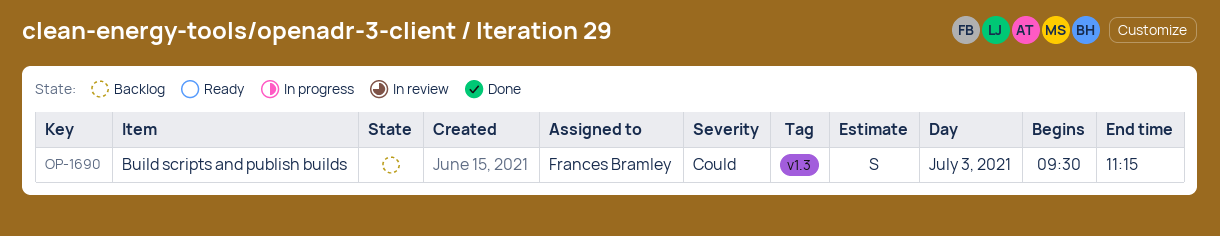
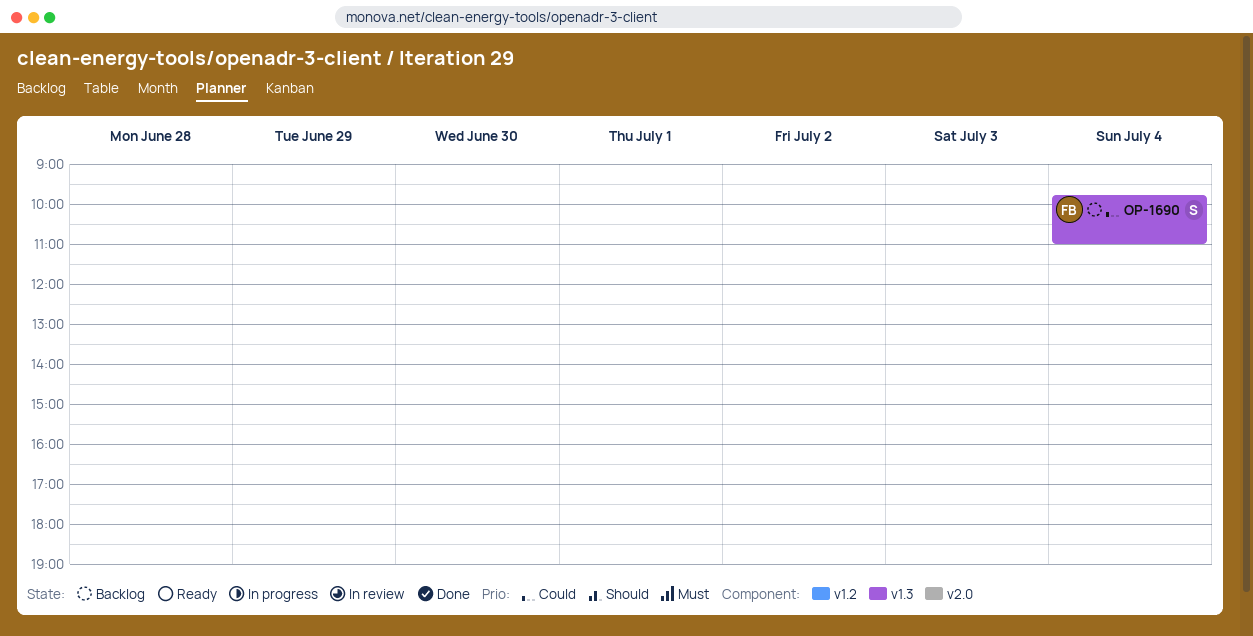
OP-1690, day: Jul 3 -> Jul 4
OP-1690, begins: 09:30 -> 09:45
OP-1690, ends: 11:15 -> 11:00

